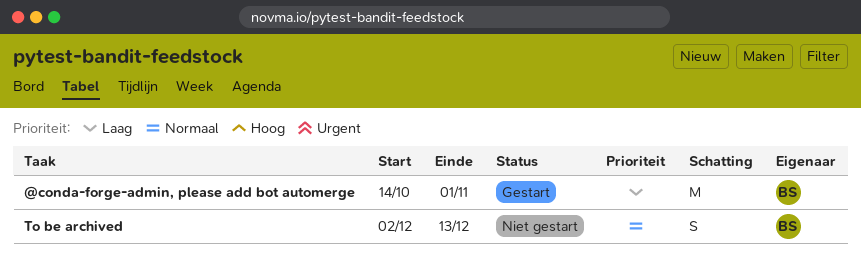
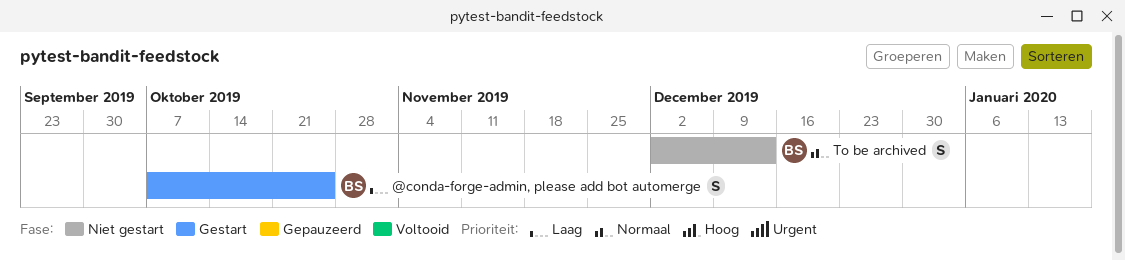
@conda-forge-admin, please add bot automerge, estimate: M -> S
@conda-forge-admin, please add bot automerge, start: Oct 14 -> Oct 7
@conda-forge-admin, please add bot automerge, due: Nov 1 -> Oct 25

